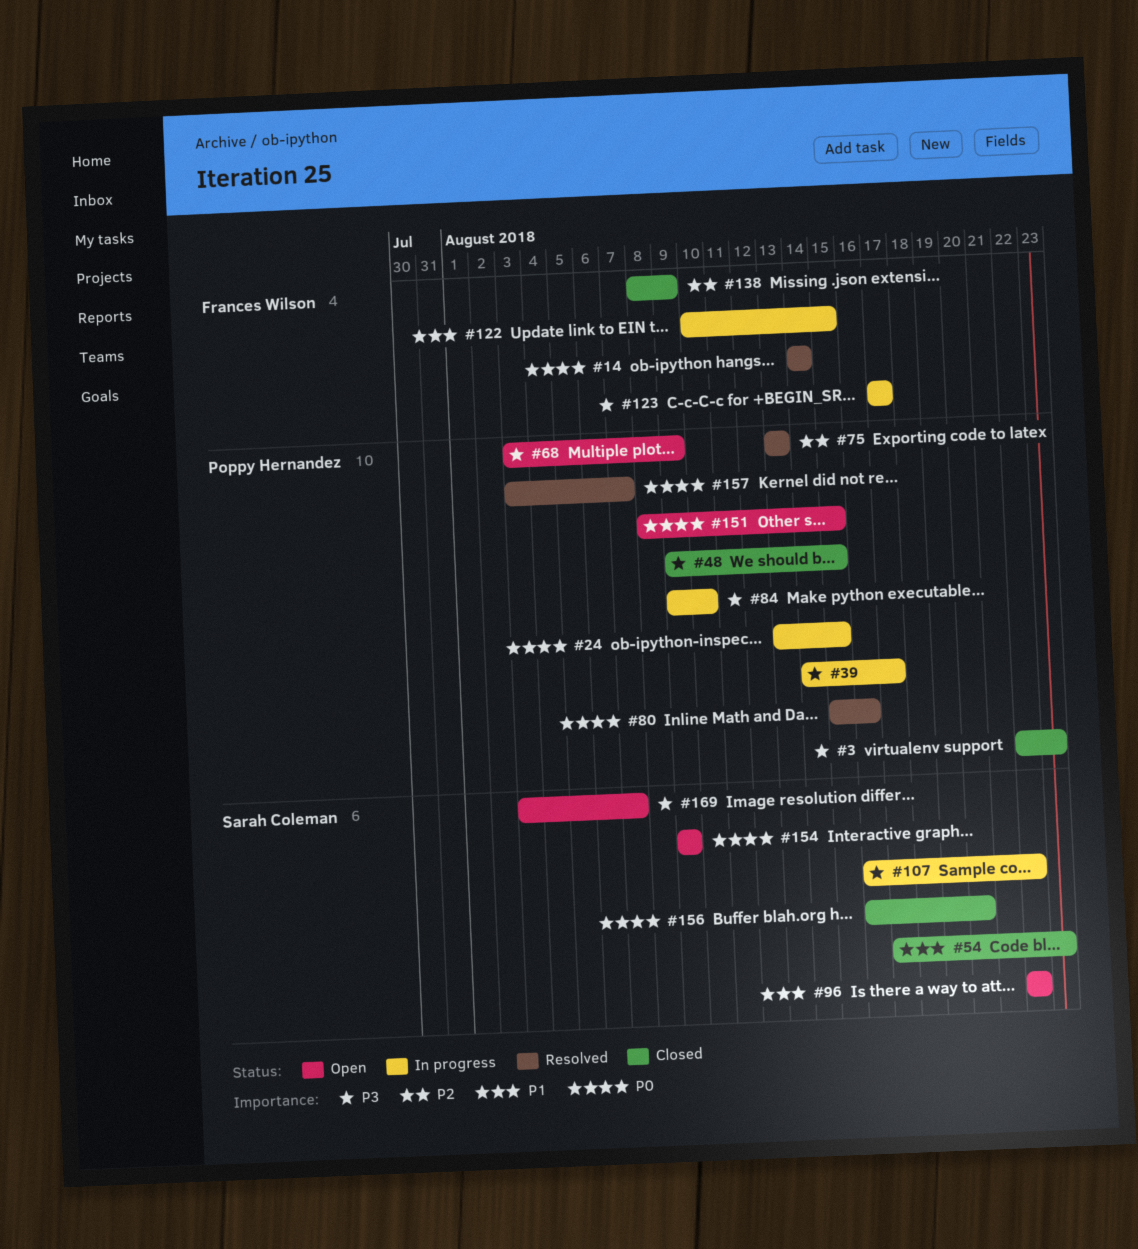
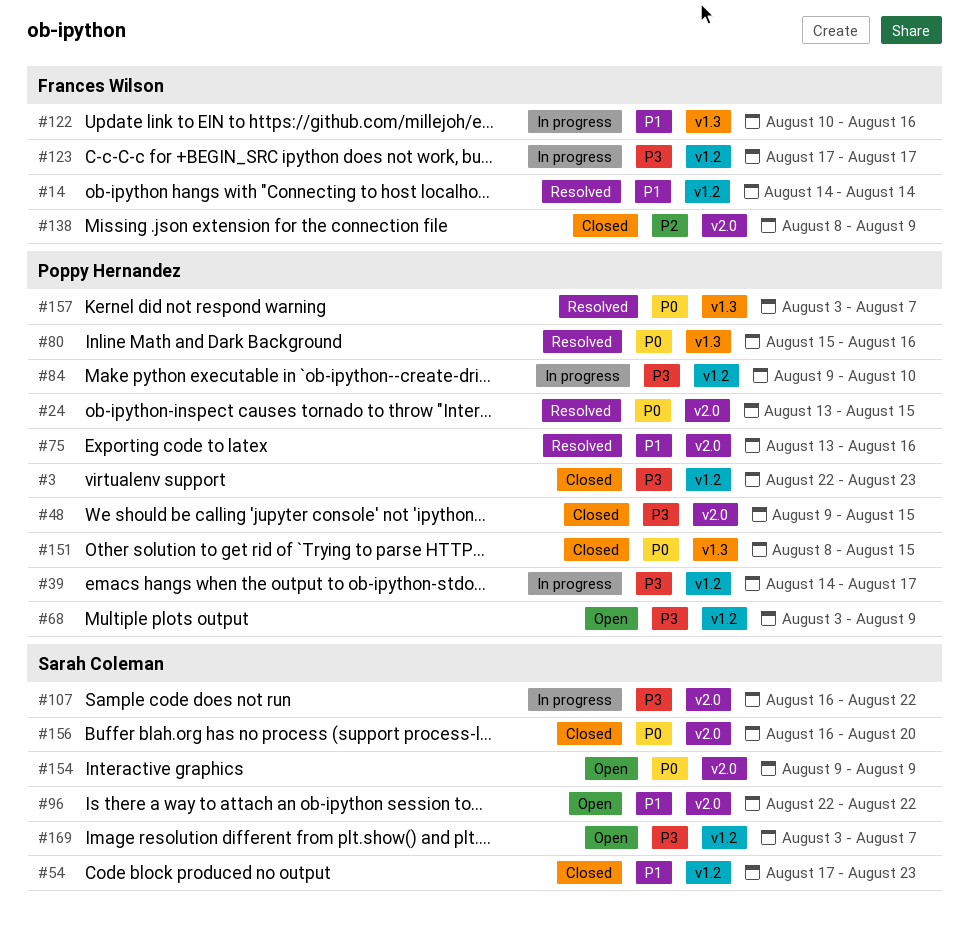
#14, priority: P0 -> P1
#24, status: In progress -> Resolved
#75, priority: P2 -> P1
#75, due: Aug 13 -> Aug 16
#122, due: Aug 15 -> Aug 16
#151, status: Open -> Closed

